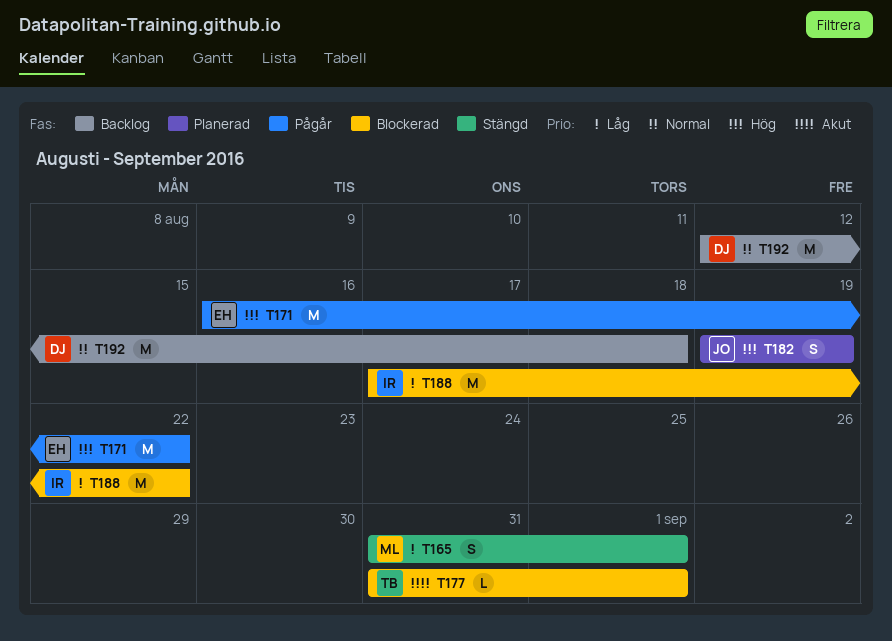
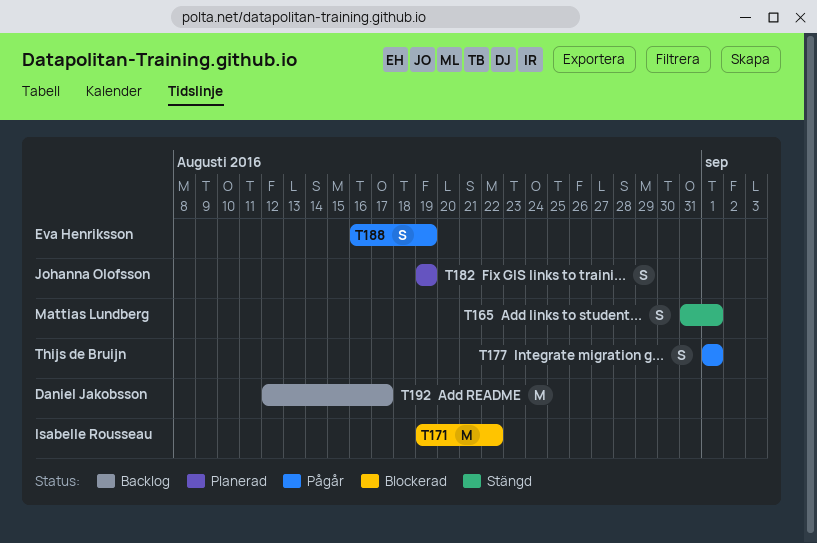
T171, status: Pågår -> Blockerad
T171, owner: Eva Henriksson -> Isabelle Rousseau
T171, start: Aug 16 -> Aug 19
T177, status: Blockerad -> Pågår
T177, estimate: L -> S
T177, start: Aug 31 -> Sep 1
T188, status: Blockerad -> Pågår
T188, owner: Isabelle Rousseau -> Eva Henriksson
T188, estimate: M -> S
T188, start: Aug 17 -> Aug 16
T188, due: Aug 22 -> Aug 19
T192, due: Aug 18 -> Aug 17

